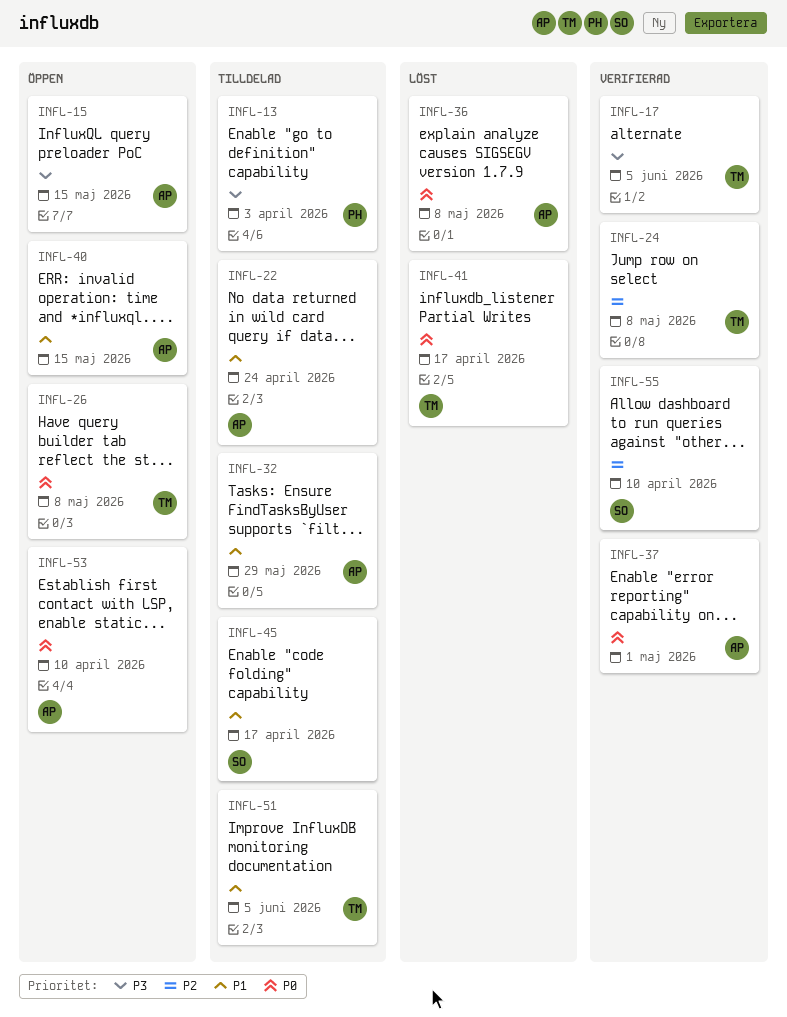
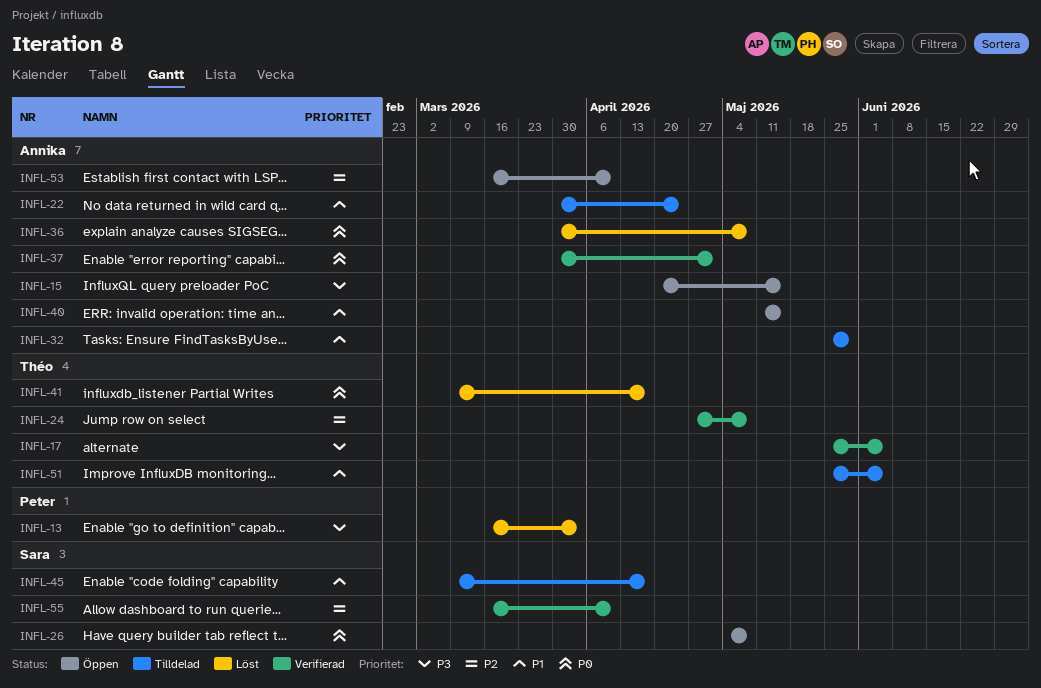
INFL-13, status: Tilldelad -> Löst
INFL-26, owner: Théo -> Sara
INFL-53, priority: P0 -> P2

